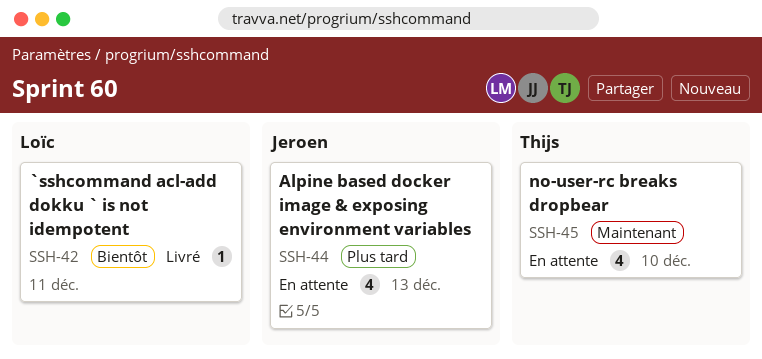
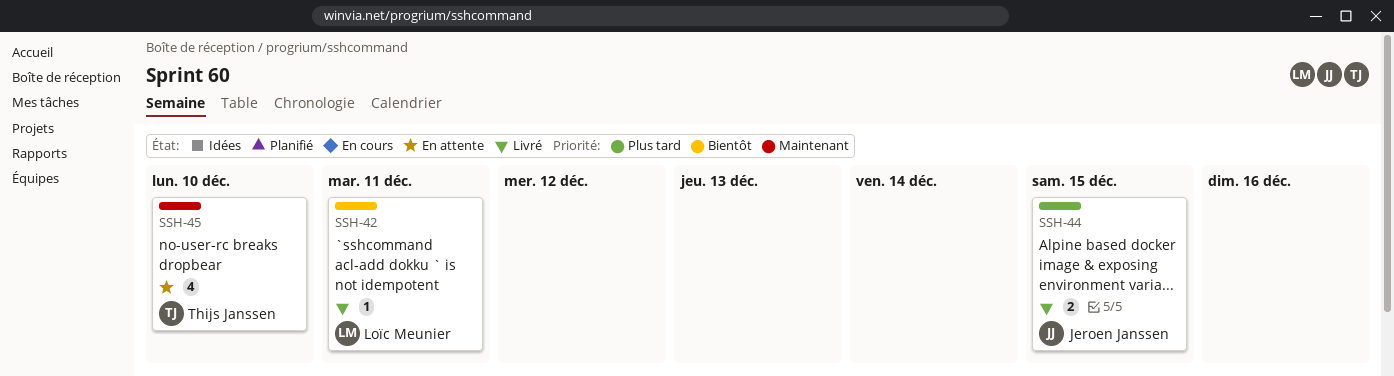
SSH-44, status: En attente -> Livré
SSH-44, estimate: 4 -> 2
SSH-44, due: Dec 13 -> Dec 15

